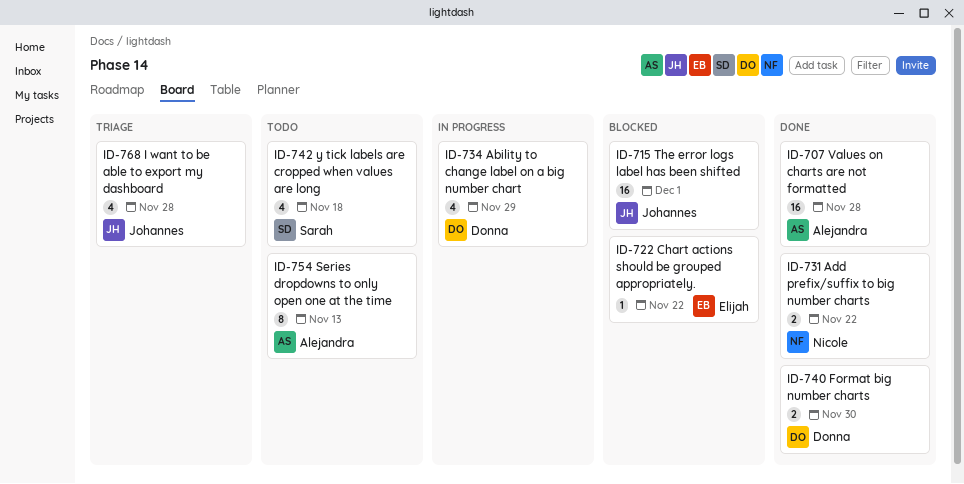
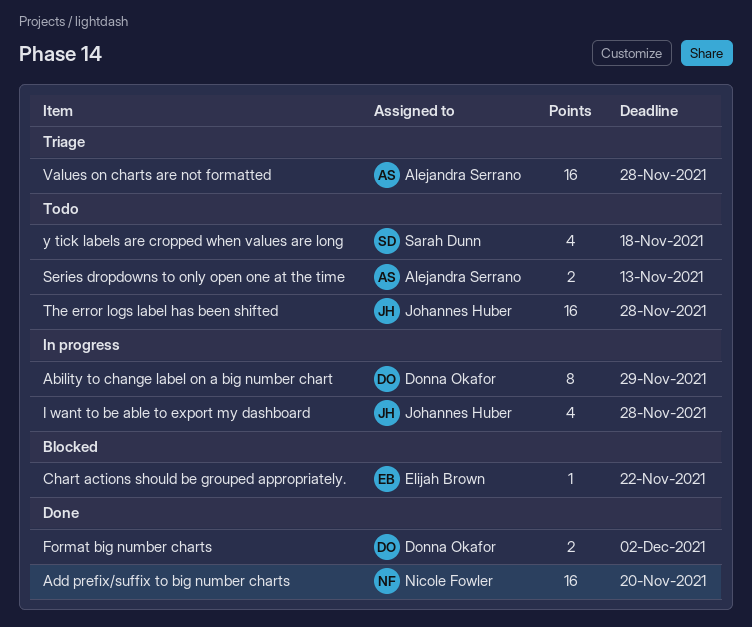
Ability to change label on a big number chart, estimate: 4 -> 8
Add prefix/suffix to big number charts, estimate: 2 -> 16
Add prefix/suffix to big number charts, due: Nov 22 -> Nov 20
Format big number charts, due: Nov 30 -> Dec 2
I want to be able to export my dashboard, status: Triage -> In progress
Series dropdowns to only open one at the time, estimate: 8 -> 2
The error logs label has been shifted, status: Blocked -> Todo
The error logs label has been shifted, due: Dec 1 -> Nov 28
Values on charts are not formatted, status: Done -> Triage

